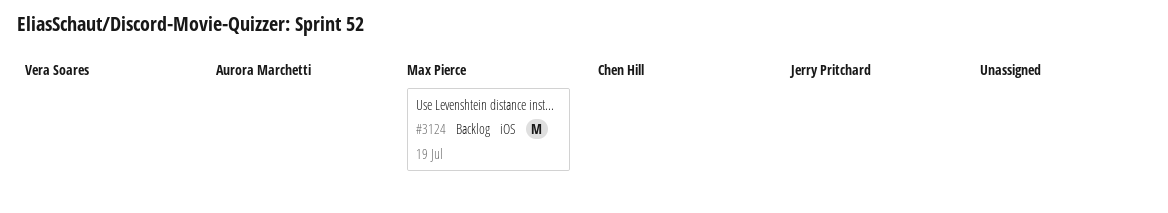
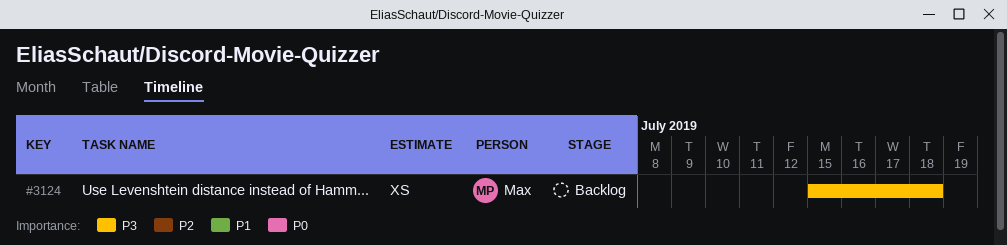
#3124, estimate: M -> XS
#3124, due: Jul 19 -> Jul 18

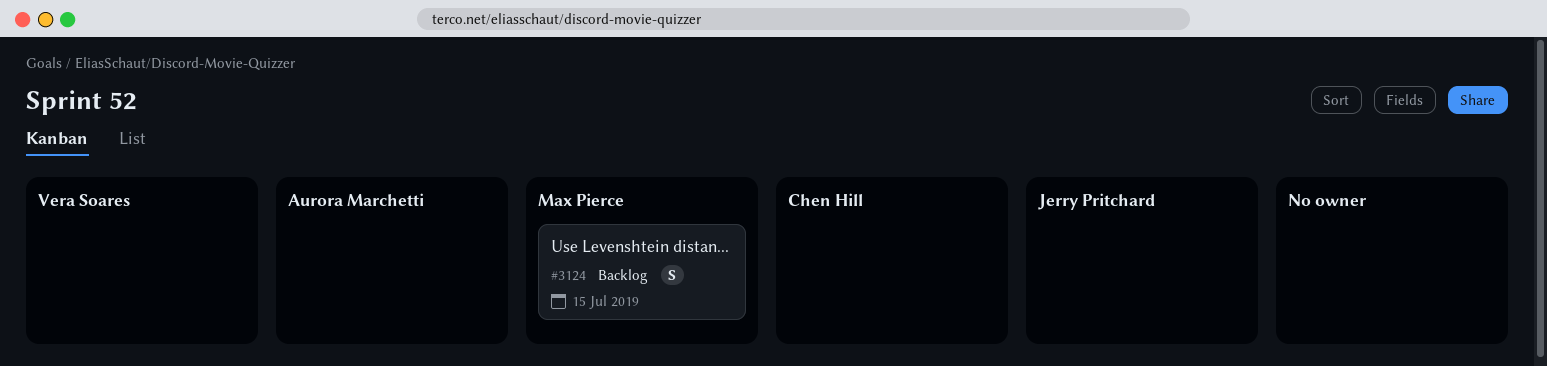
#3124, estimate: XS -> S
#3124, due: Jul 18 -> Jul 15

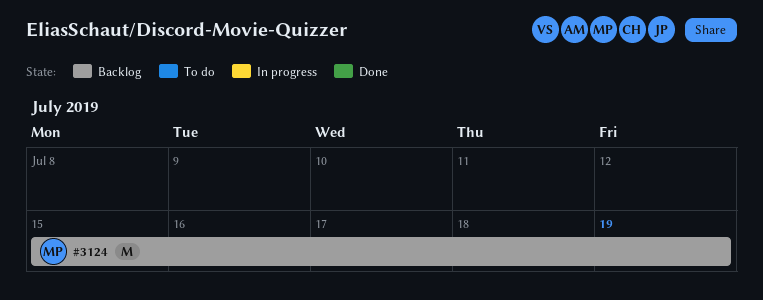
#3124, estimate: S -> M
#3124, due: Jul 15 -> Jul 19

